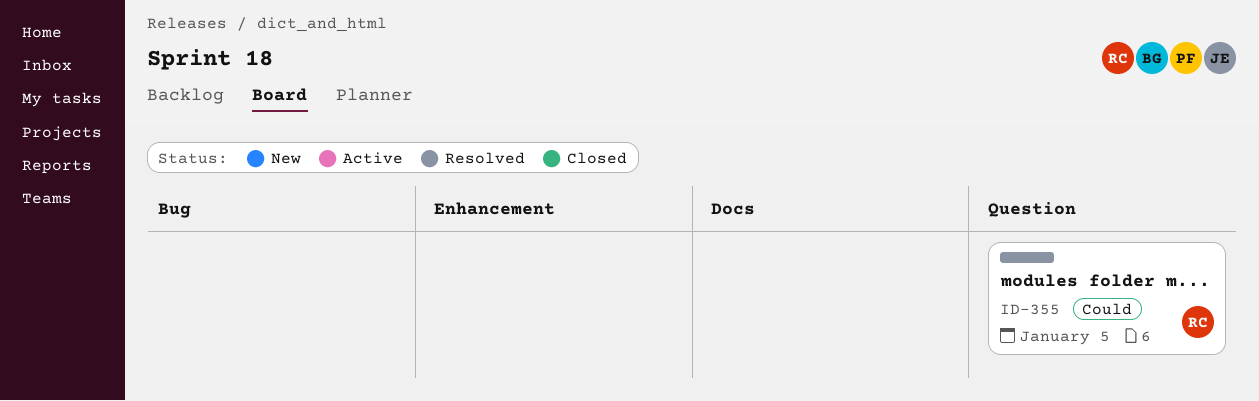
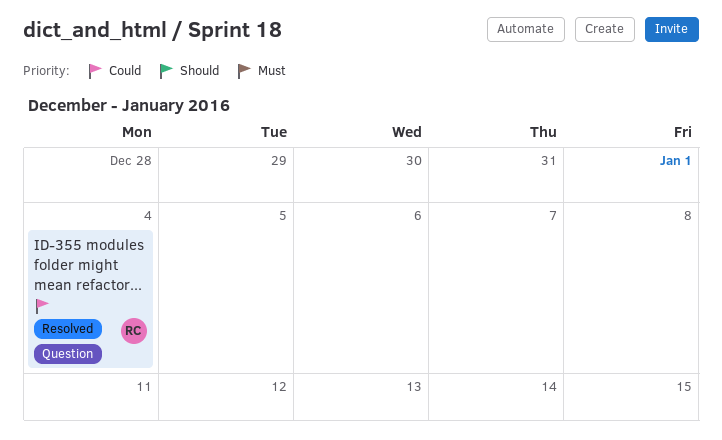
ID-355, due: Jan 5 -> Jan 4

